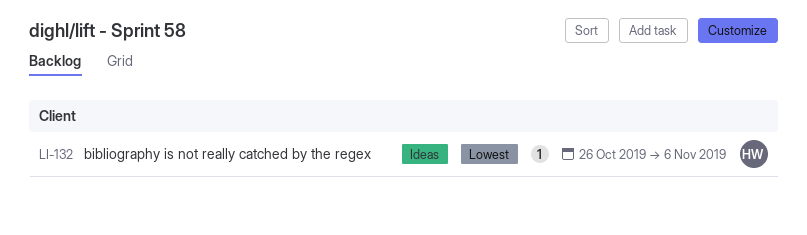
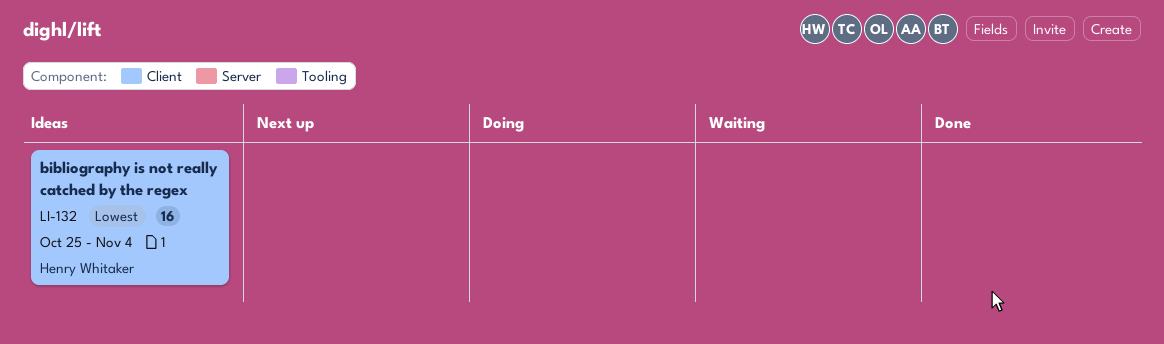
LI-132, estimate: 1 -> 16
LI-132, start: Oct 26 -> Oct 25
LI-132, due: Nov 6 -> Nov 4

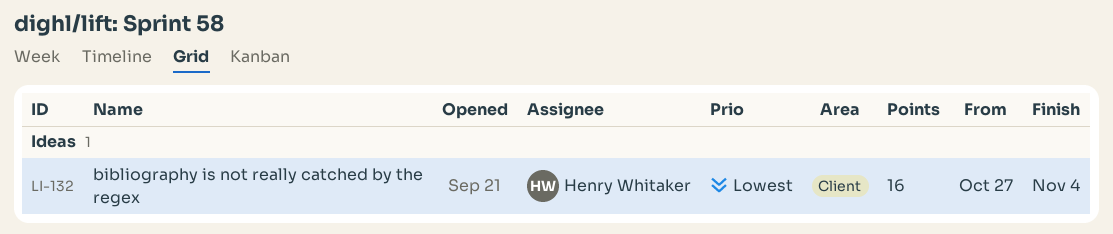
LI-132, start: Oct 25 -> Oct 27

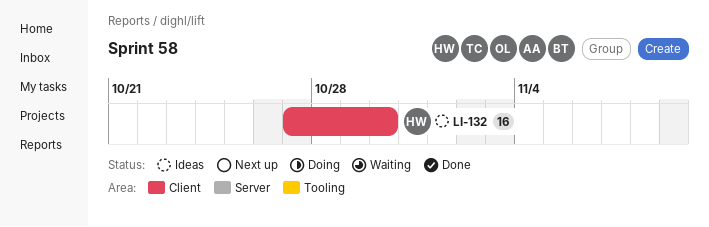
LI-132, due: Nov 4 -> Oct 30

